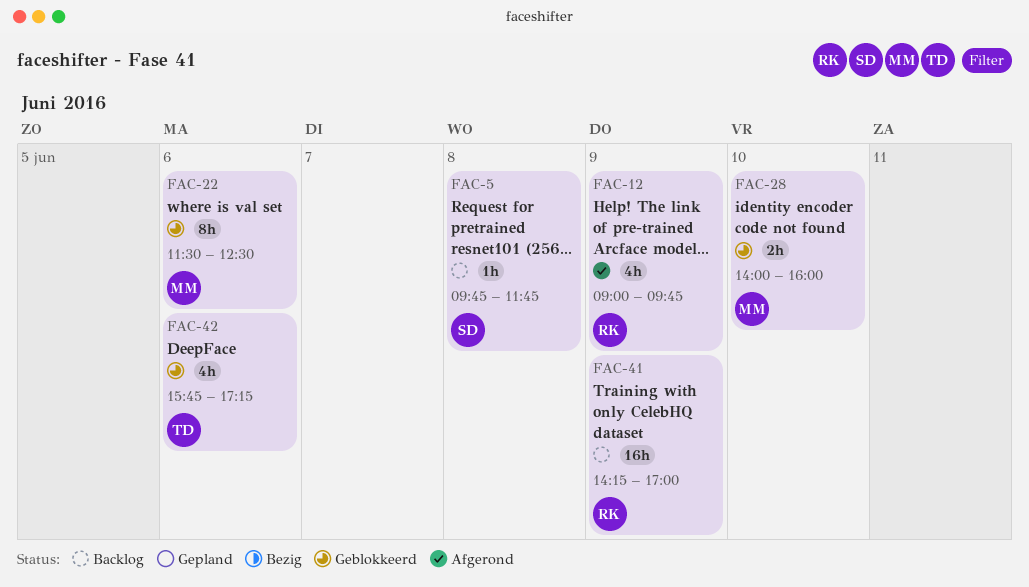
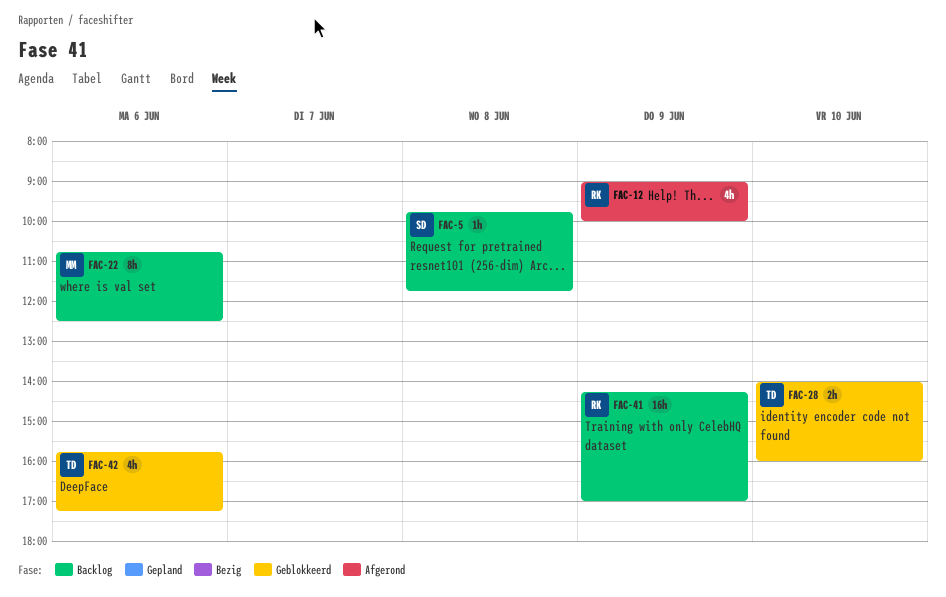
FAC-12, ends: 09:45 -> 10:00
FAC-22, status: Geblokkeerd -> Backlog
FAC-22, begins: 11:30 -> 10:45
FAC-28, owner: MM -> TD

